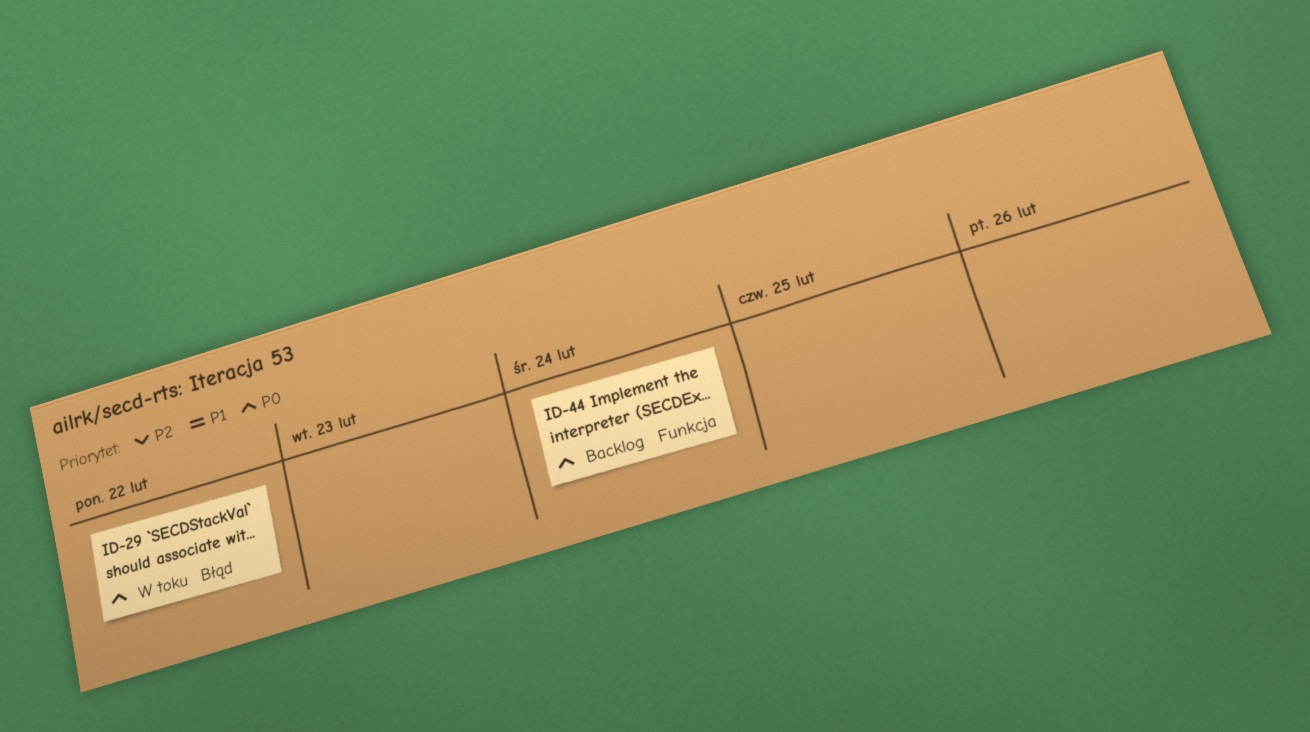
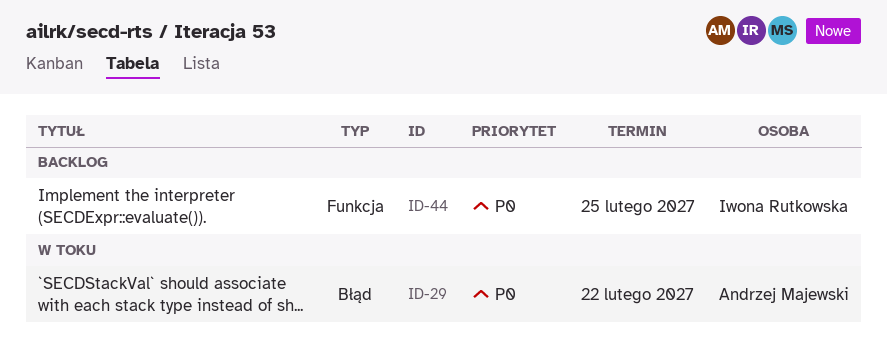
ID-44, due: Feb 24 -> Feb 25

